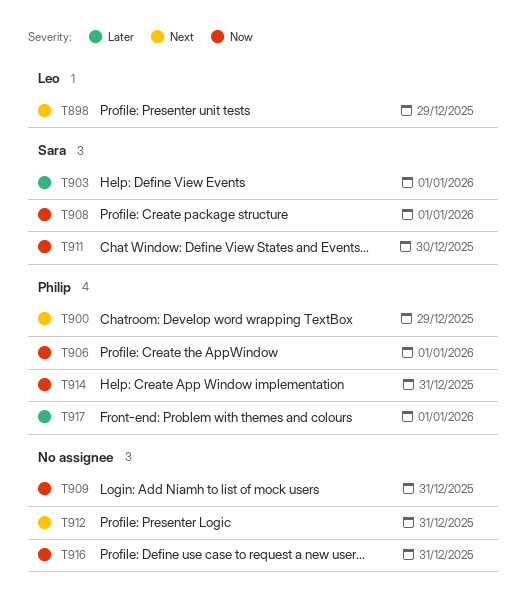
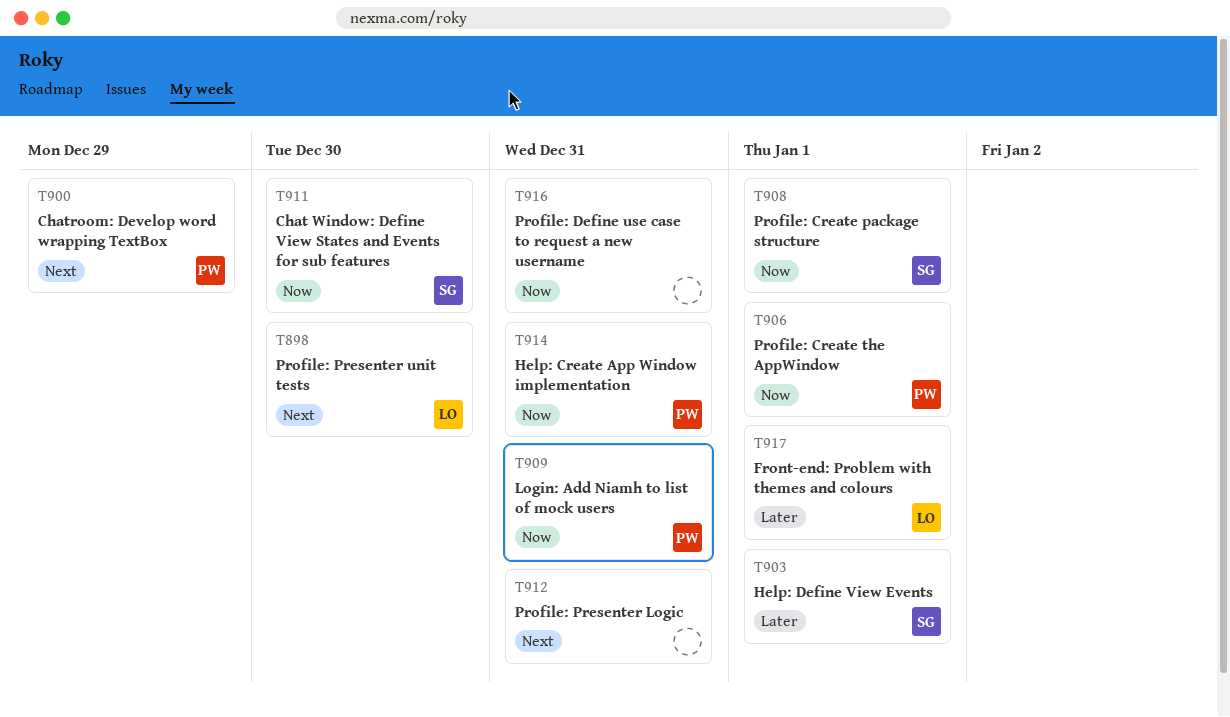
T898, due: Dec 29 -> Dec 30
T909, owner: none -> Philip
T917, owner: Philip -> Leo

